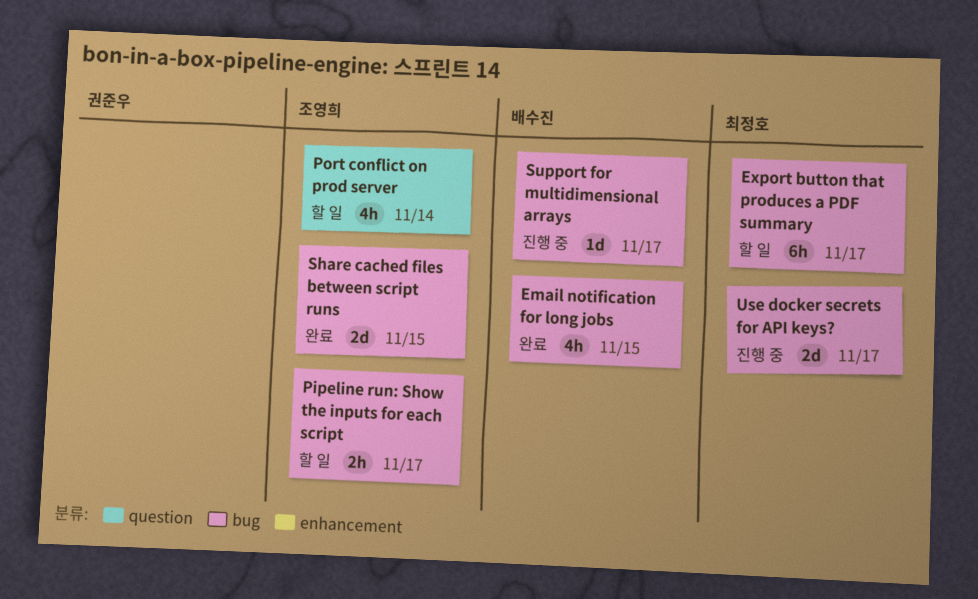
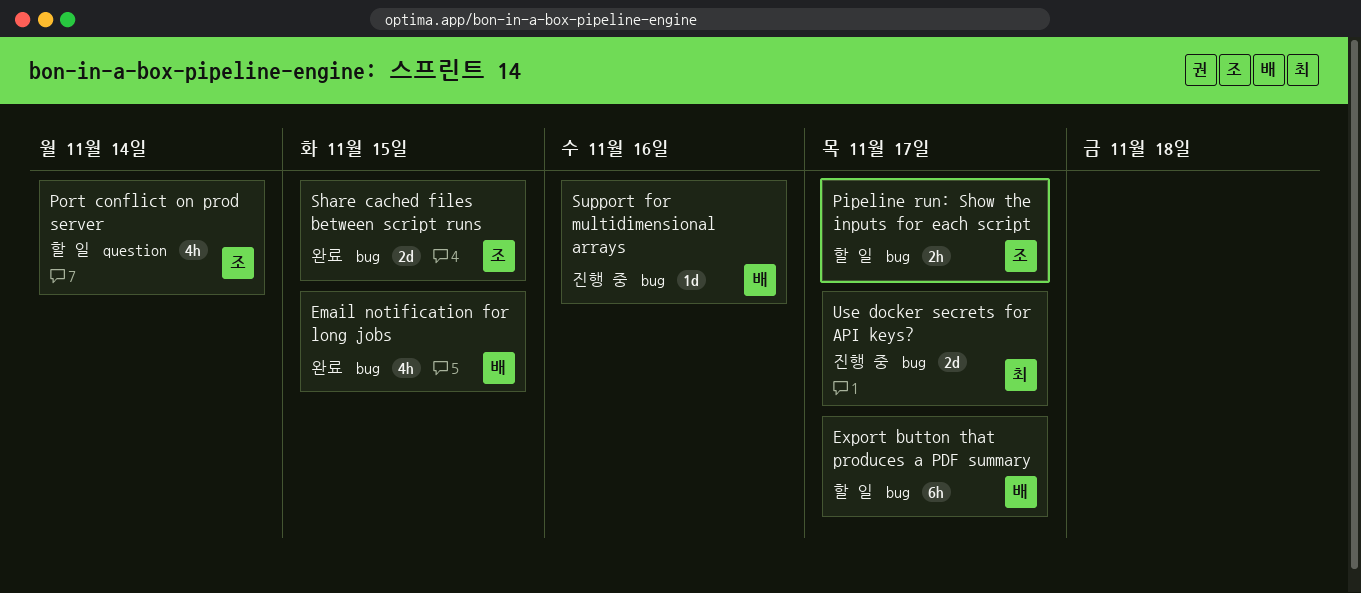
Export button that produces a PDF summary, owner: 최정호 -> 배수진
Support for multidimensional arrays, due: Nov 17 -> Nov 16

